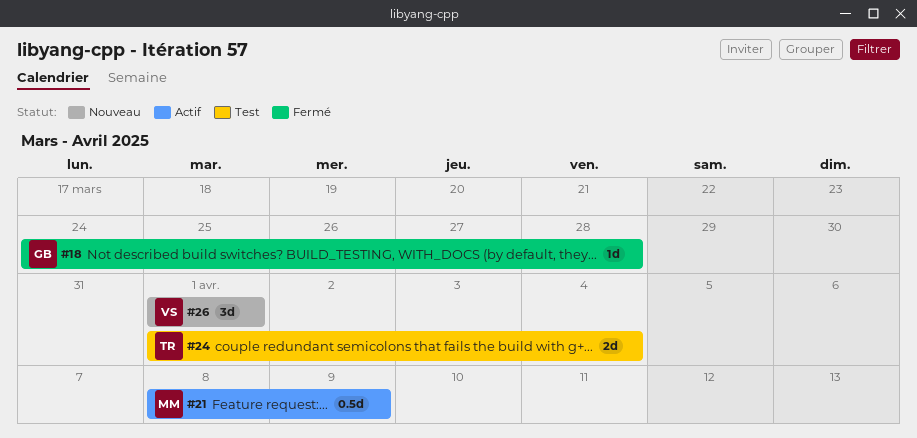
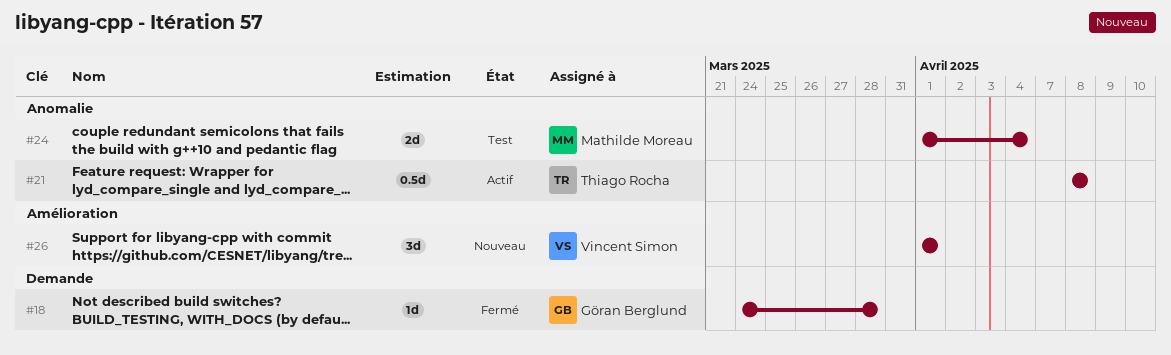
#21, owner: Mathilde Moreau -> Thiago Rocha
#21, due: Apr 9 -> Apr 8
#24, owner: Thiago Rocha -> Mathilde Moreau

